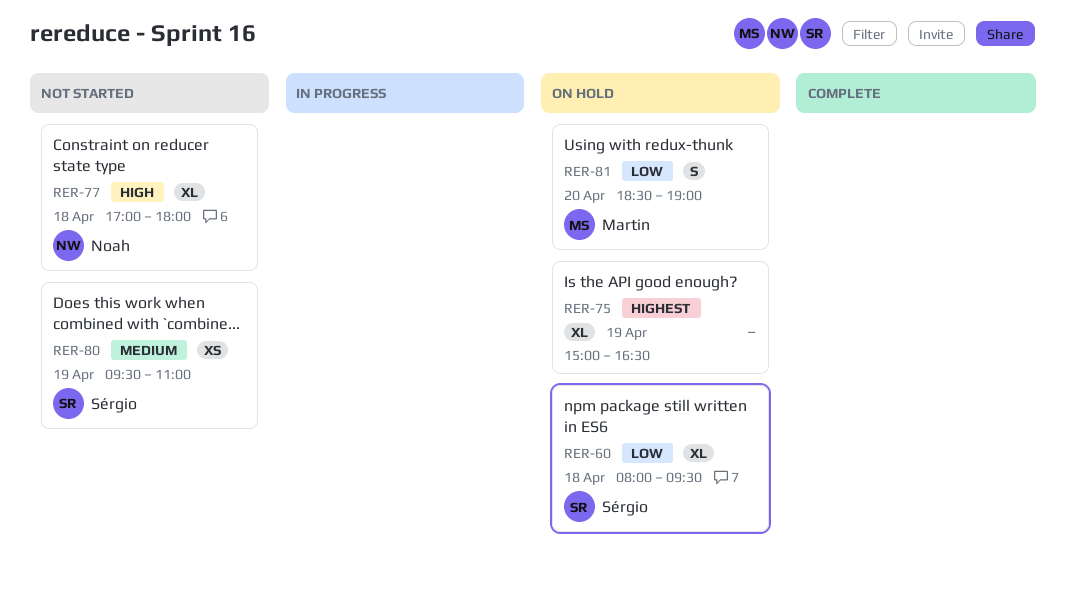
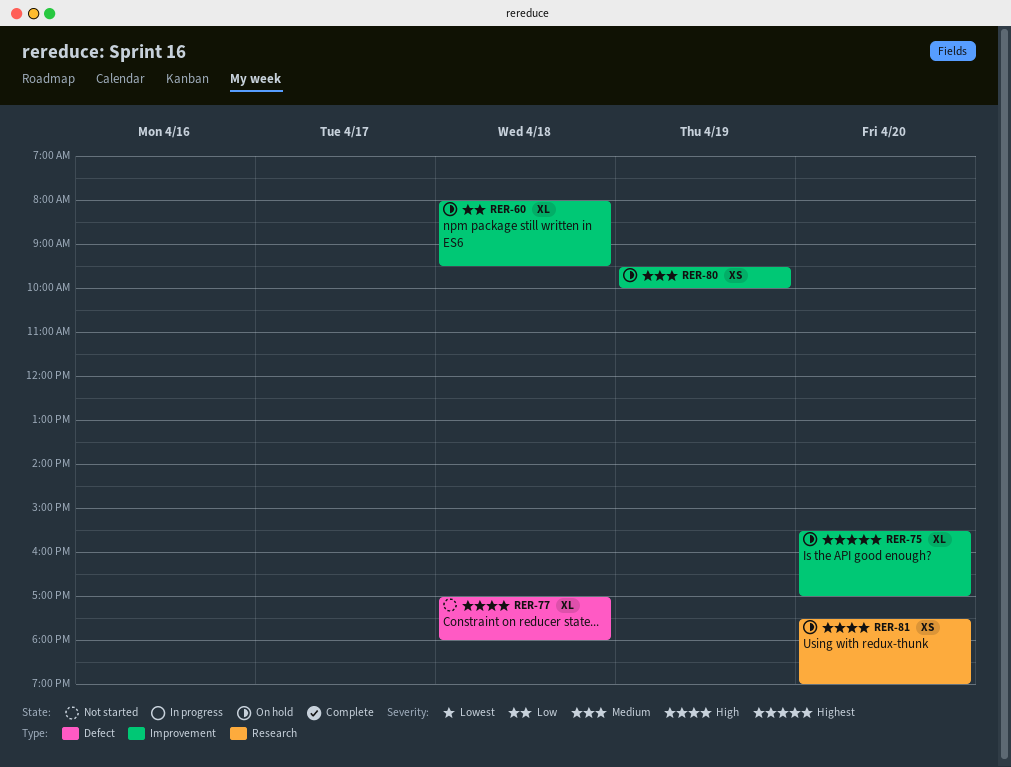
RER-75, day: Apr 19 -> Apr 20
RER-75, begins: 15:00 -> 15:30
RER-75, ends: 16:30 -> 17:00
RER-80, status: Not started -> On hold
RER-80, ends: 11:00 -> 10:00
RER-81, priority: Low -> High
RER-81, estimate: S -> XS
RER-81, begins: 18:30 -> 17:30

